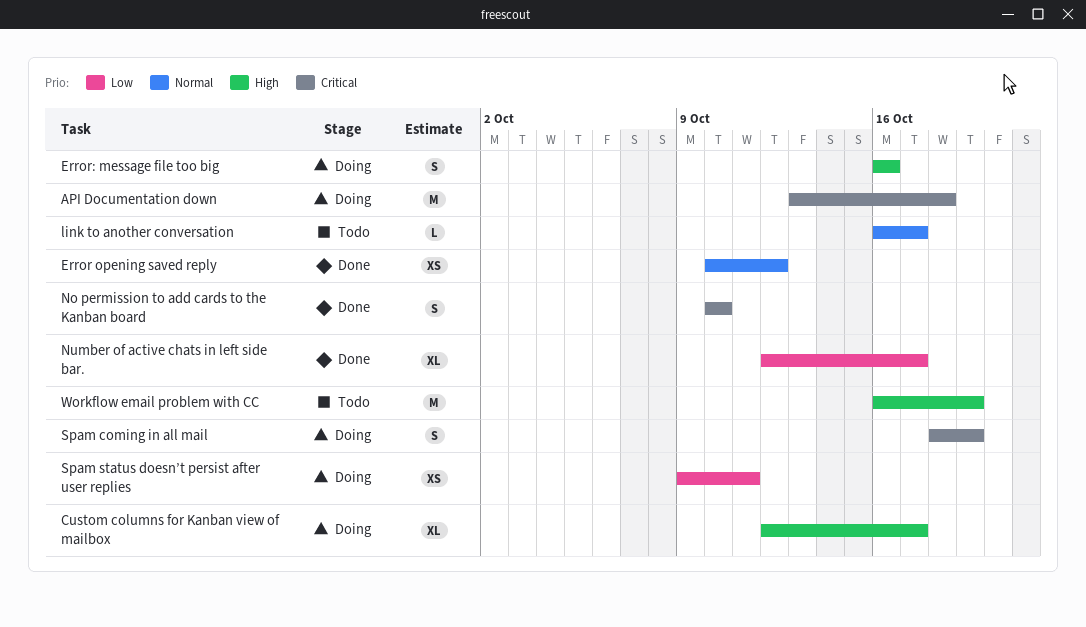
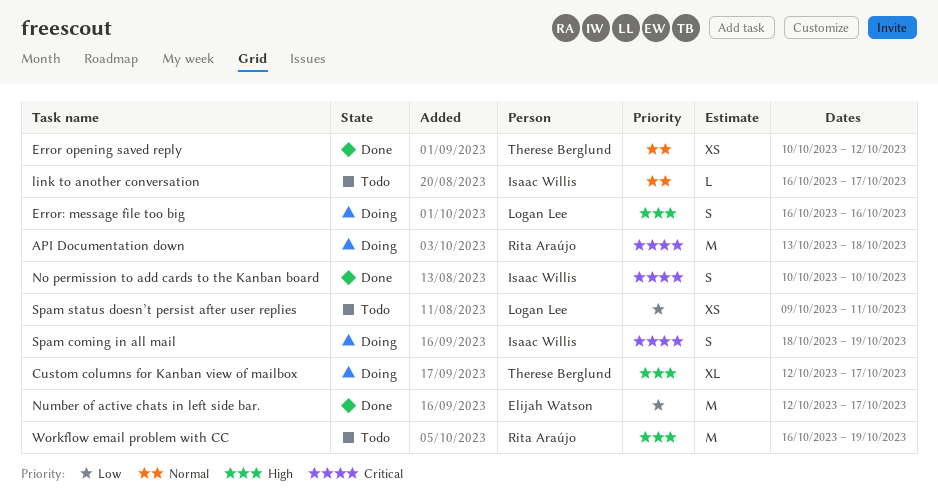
Number of active chats in left side bar., estimate: XL -> M
Spam status doesn’t persist after user replies, status: Doing -> Todo

